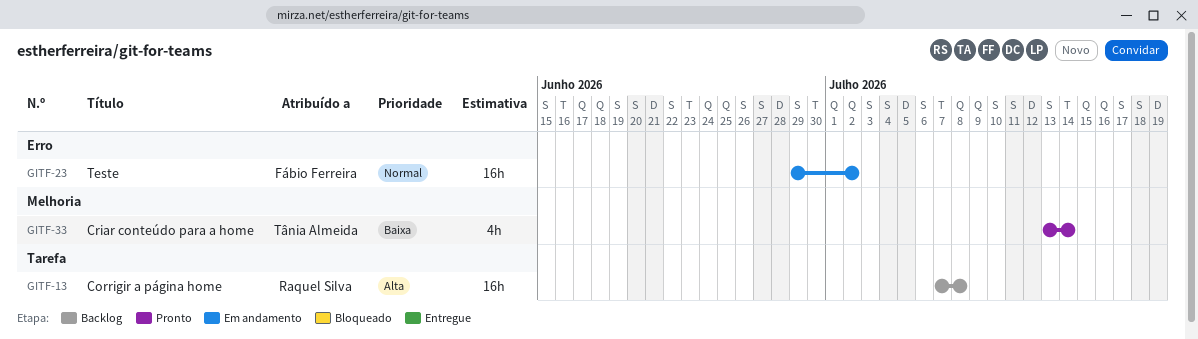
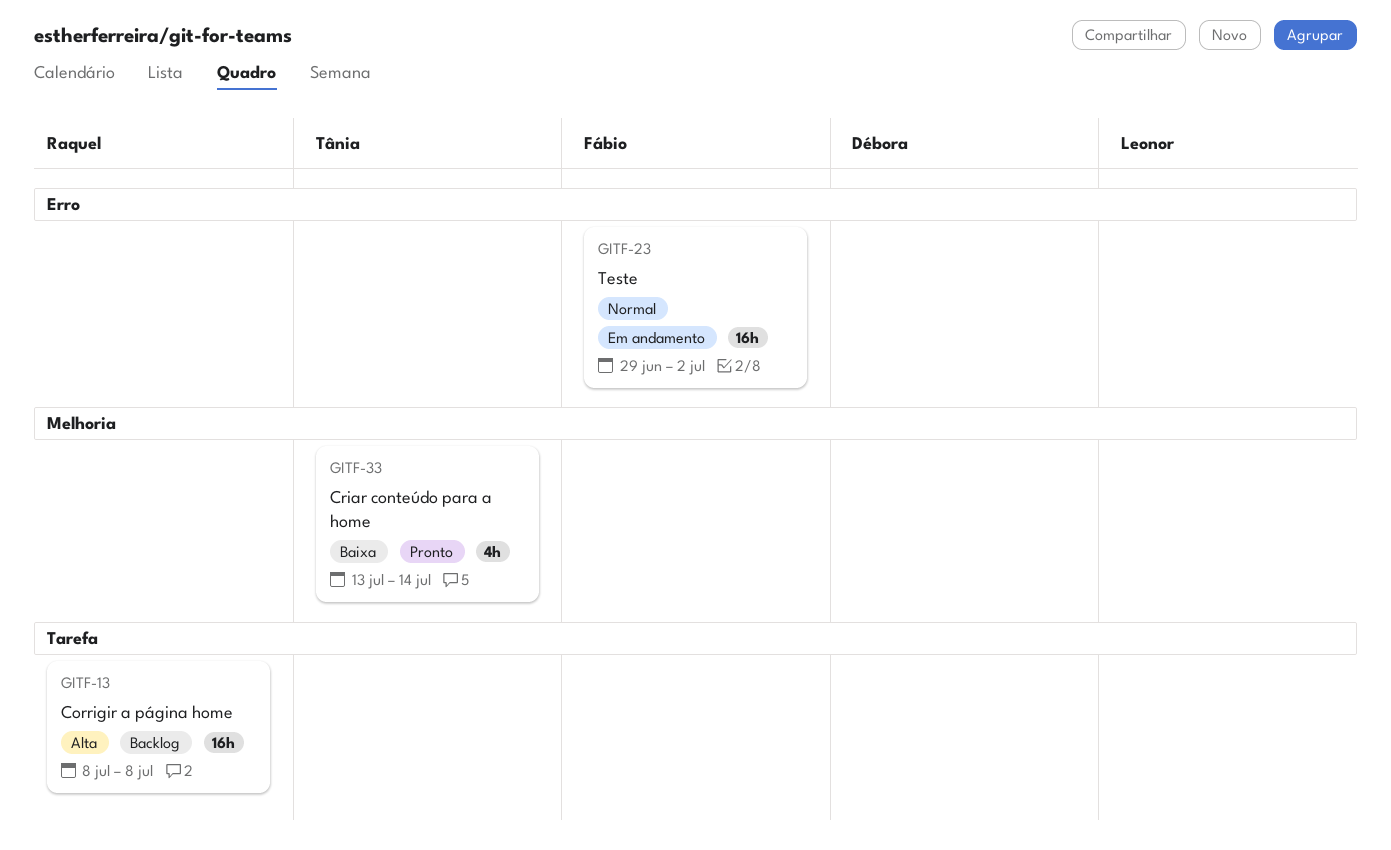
GITF-13, start: Jul 7 -> Jul 8

